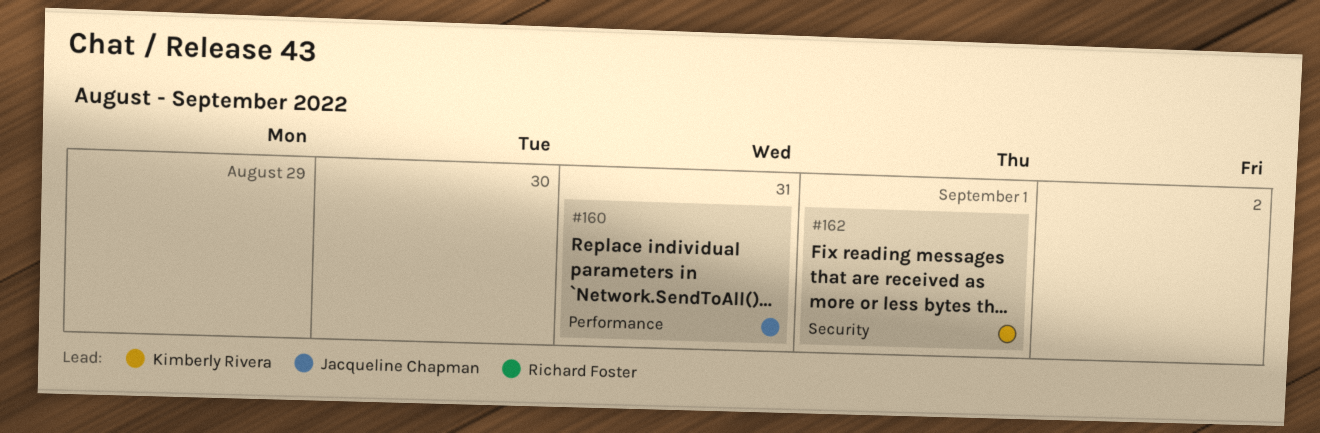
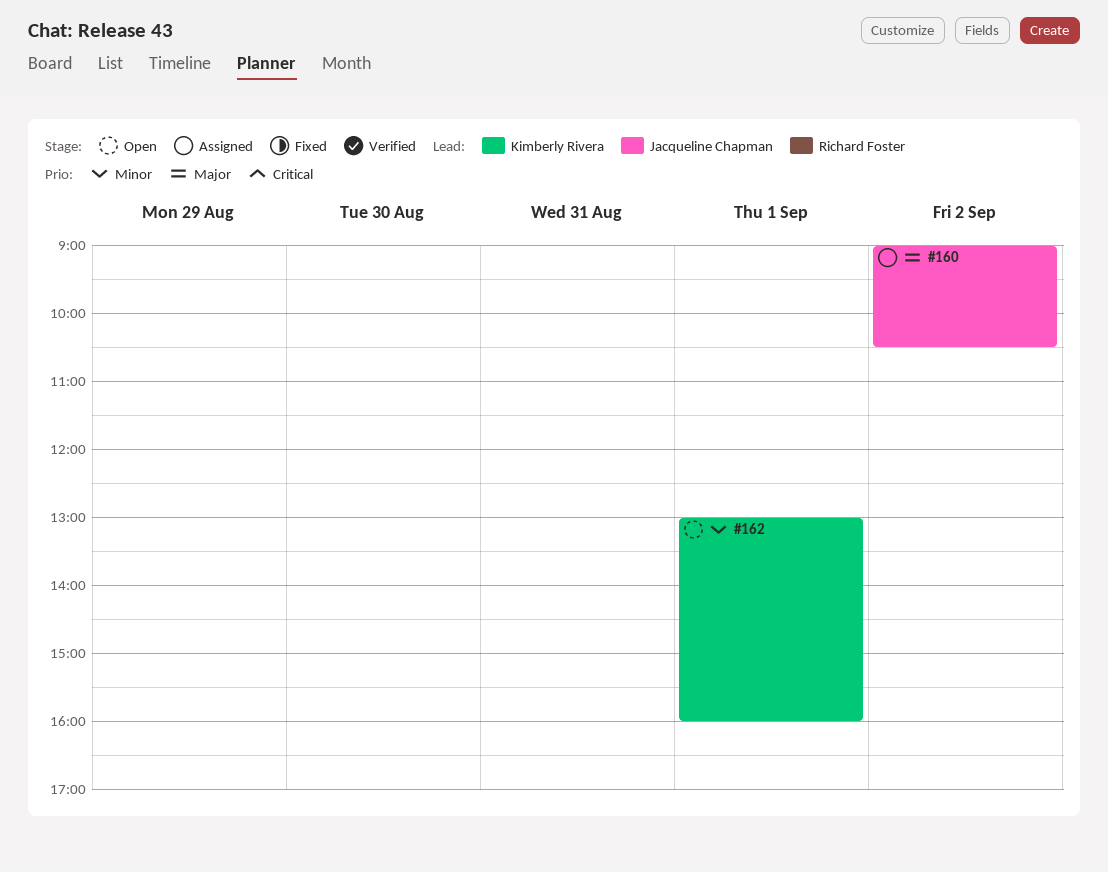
#160, day: Aug 31 -> Sep 2

